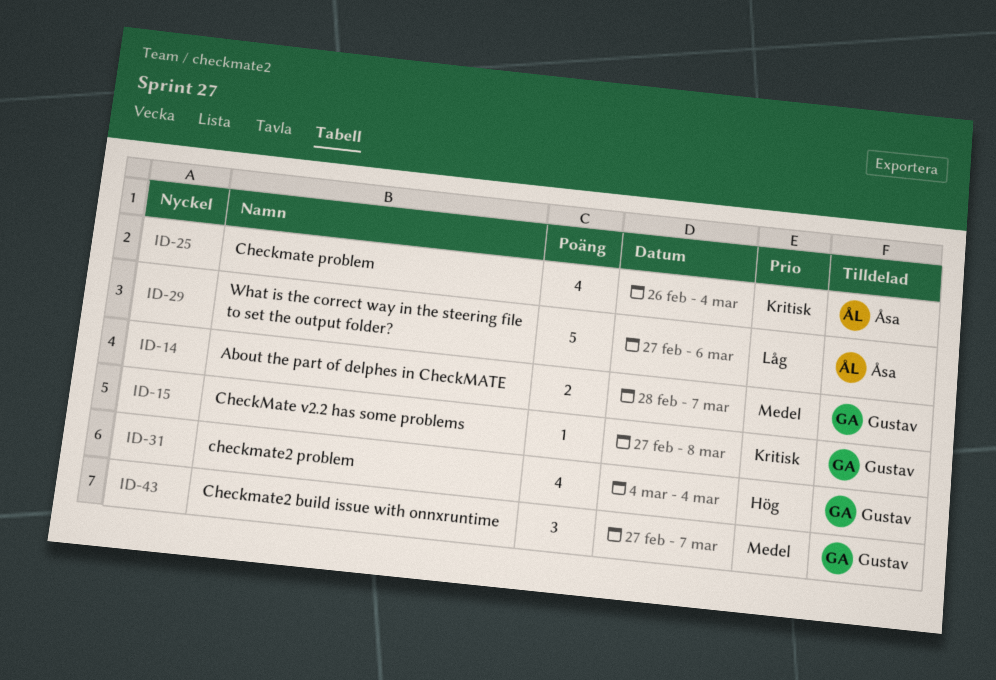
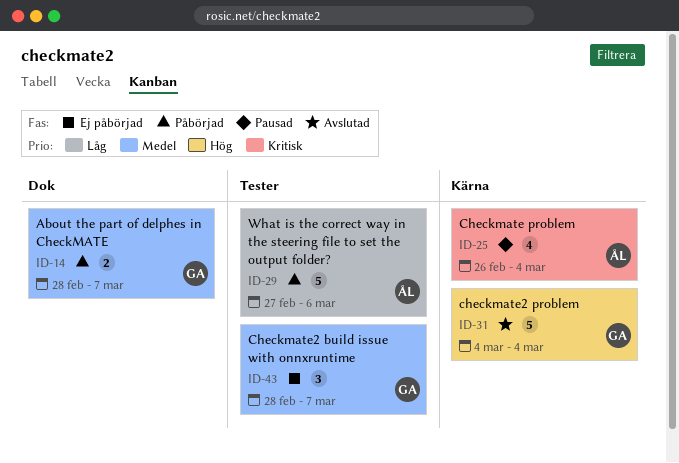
ID-15: present -> none
ID-31, estimate: 4 -> 5
ID-43, start: Feb 27 -> Feb 28

